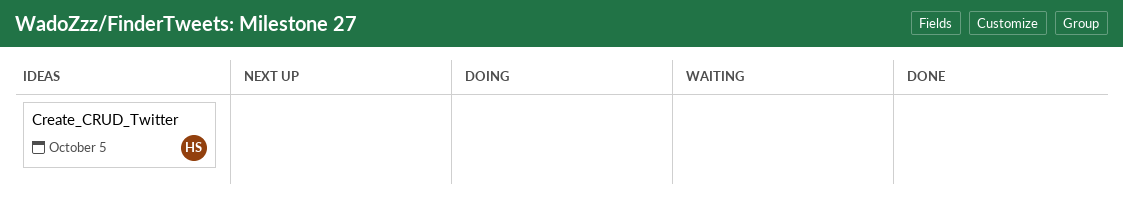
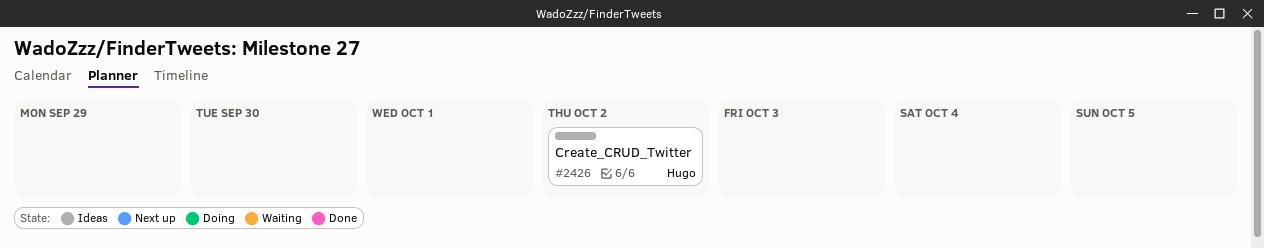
Create_CRUD_Twitter, due: Oct 5 -> Oct 2

